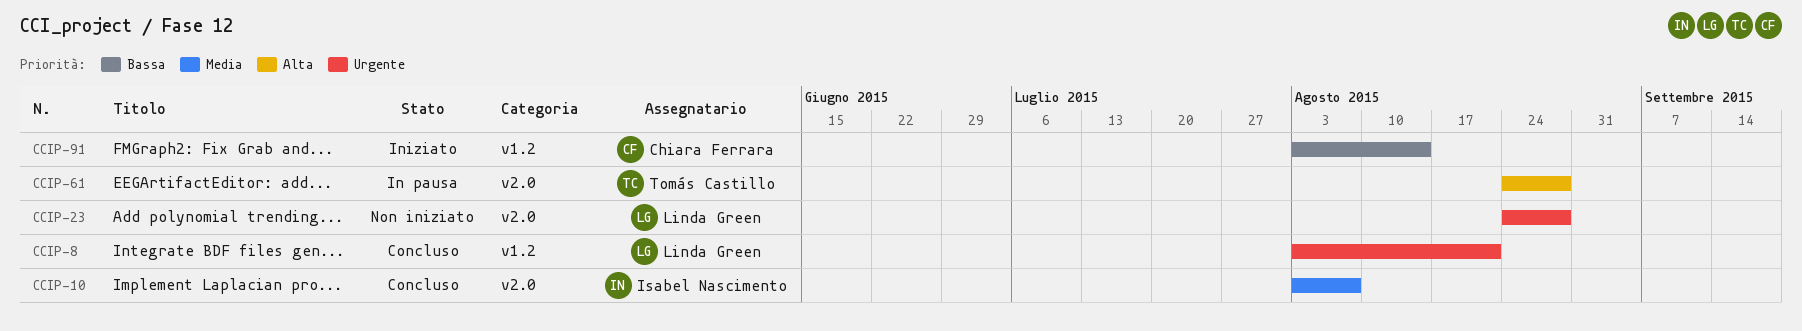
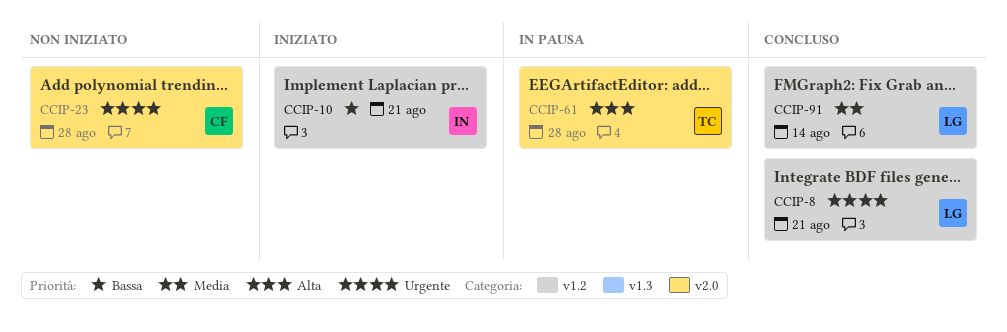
CCIP-10, status: Concluso -> Iniziato
CCIP-10, priority: Media -> Bassa
CCIP-10, label: v2.0 -> v1.2
CCIP-10, due: Aug 7 -> Aug 21
CCIP-23, owner: Linda Green -> Chiara Ferrara
CCIP-91, status: Iniziato -> Concluso
CCIP-91, owner: Chiara Ferrara -> Linda Green
CCIP-91, priority: Bassa -> Media

